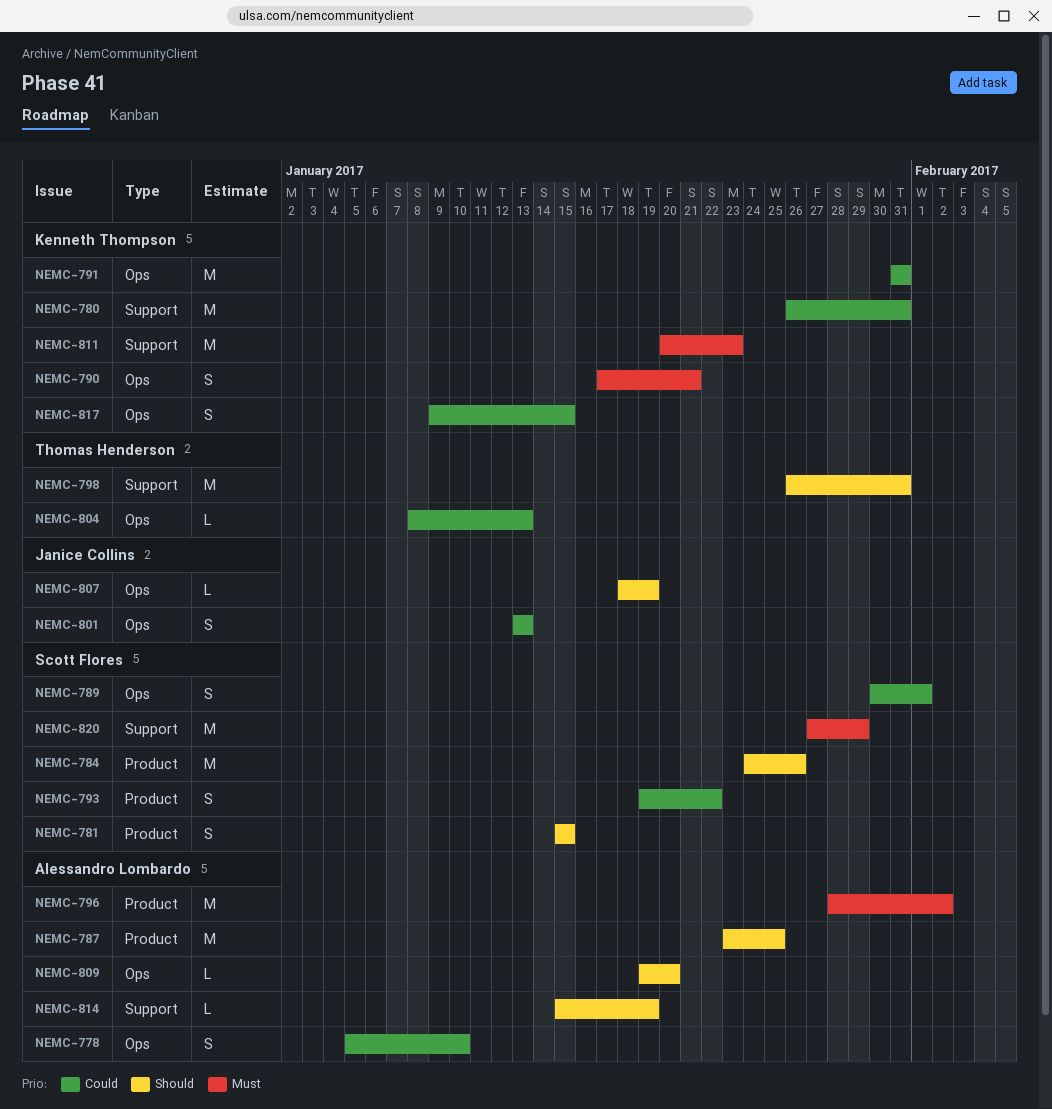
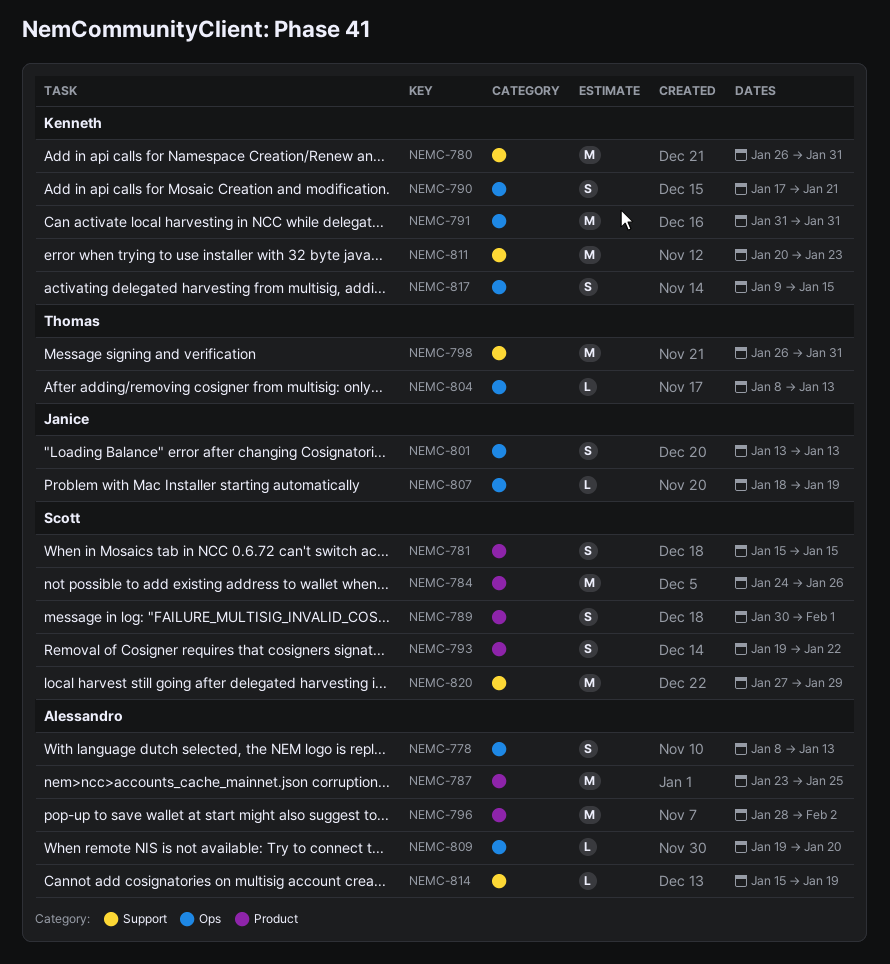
NEMC-778, start: Jan 5 -> Jan 8
NEMC-778, due: Jan 10 -> Jan 13
NEMC-789, label: Ops -> Product

